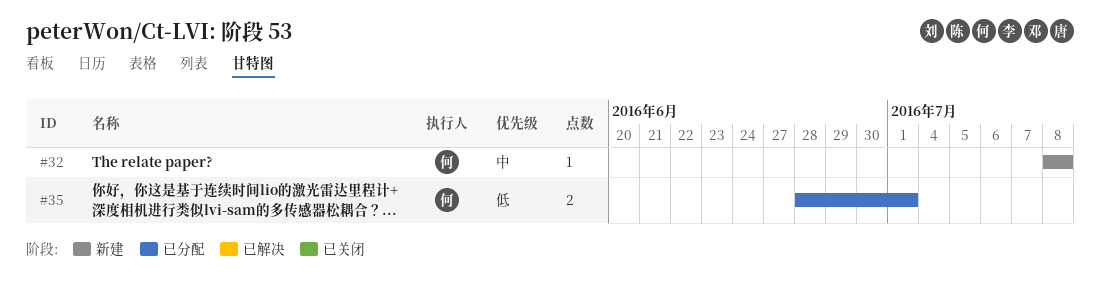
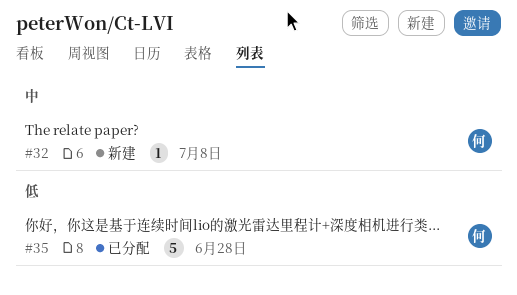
#35, estimate: 2 -> 5
#35, due: Jul 1 -> Jun 28

